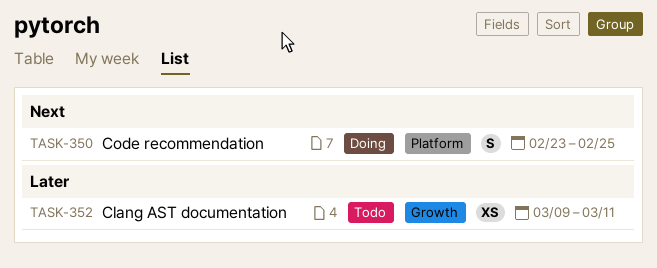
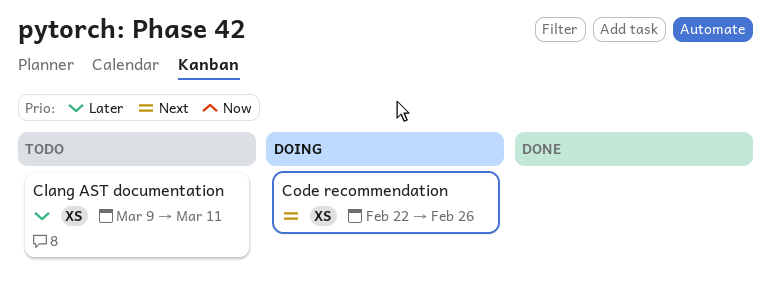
Code recommendation, estimate: S -> XS
Code recommendation, start: Feb 23 -> Feb 22
Code recommendation, due: Feb 25 -> Feb 26

